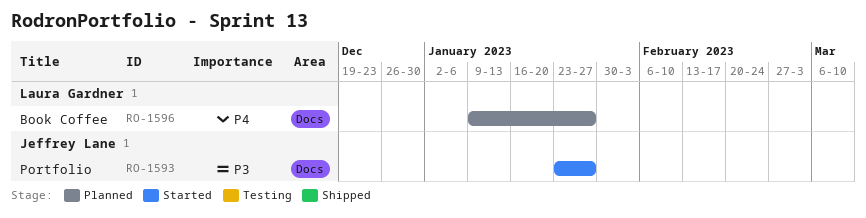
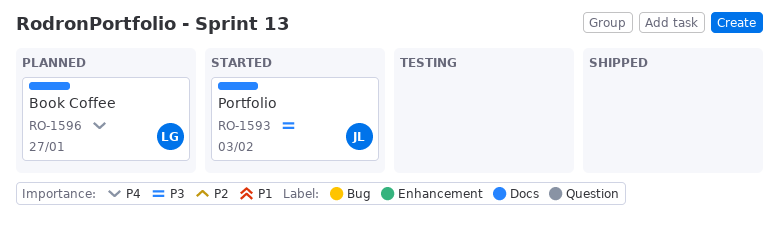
RO-1593, due: Jan 27 -> Feb 3

